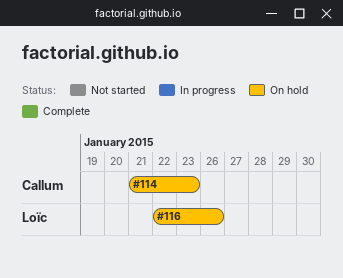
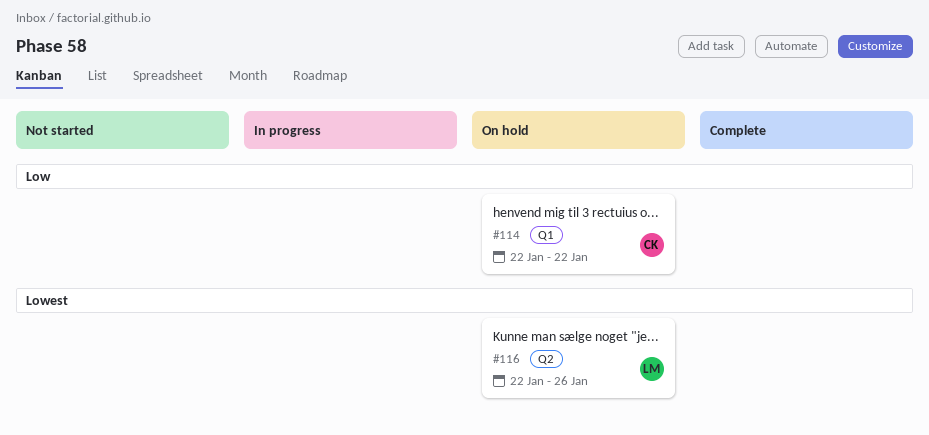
#114, start: Jan 21 -> Jan 22
#114, due: Jan 23 -> Jan 22

